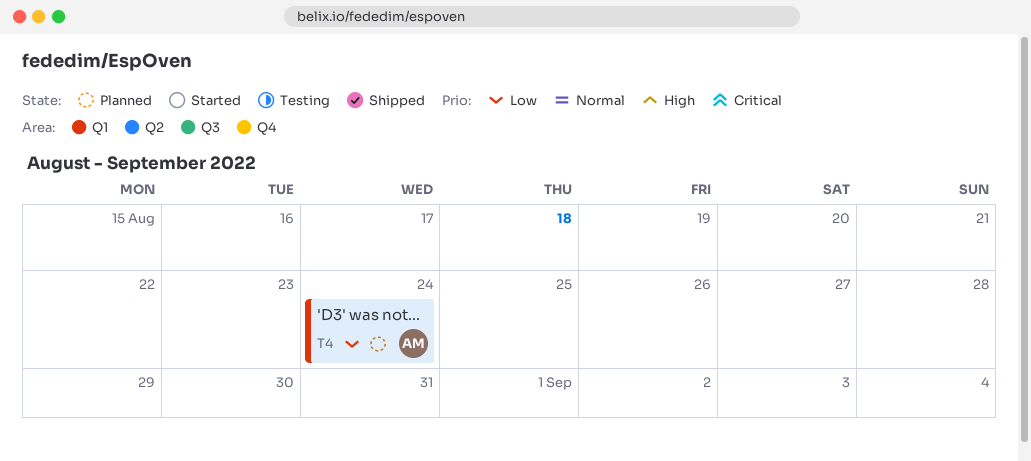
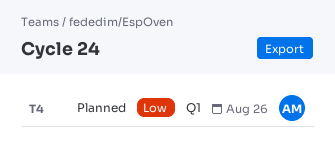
T4, due: Aug 24 -> Aug 26

